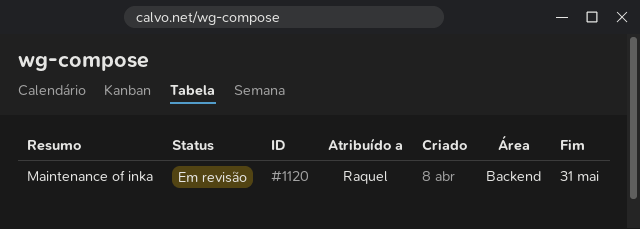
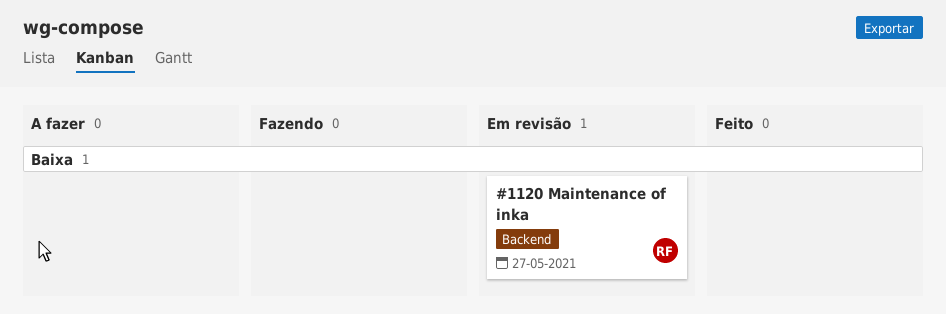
#1120, due: May 31 -> May 27

